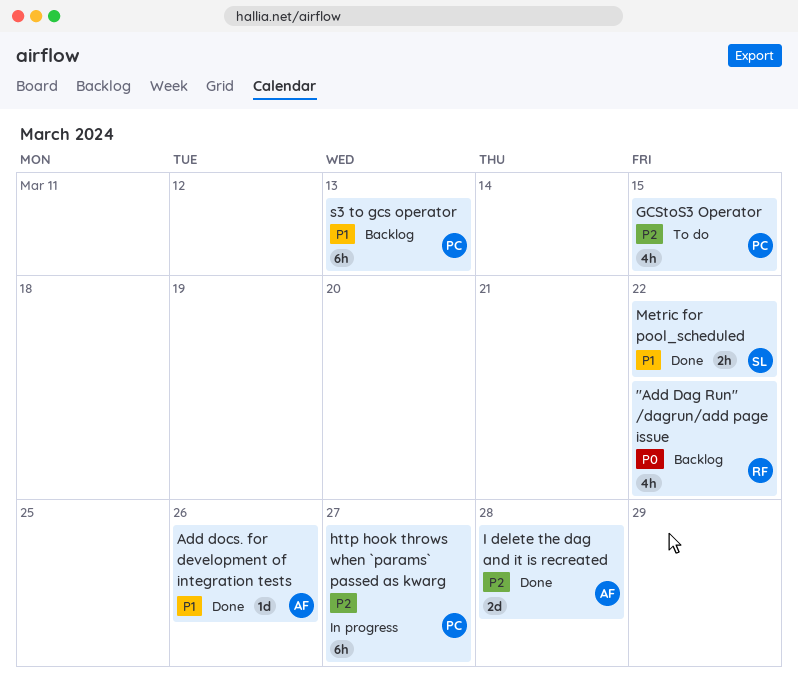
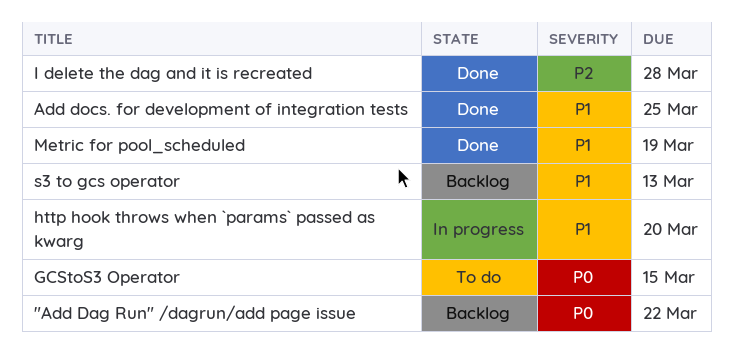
Add docs. for development of integration tests, due: Mar 26 -> Mar 25
GCStoS3 Operator, priority: P2 -> P0
http hook throws when `params` passed as kwarg, priority: P2 -> P1
http hook throws when `params` passed as kwarg, due: Mar 27 -> Mar 20
Metric for pool_scheduled, due: Mar 22 -> Mar 19

